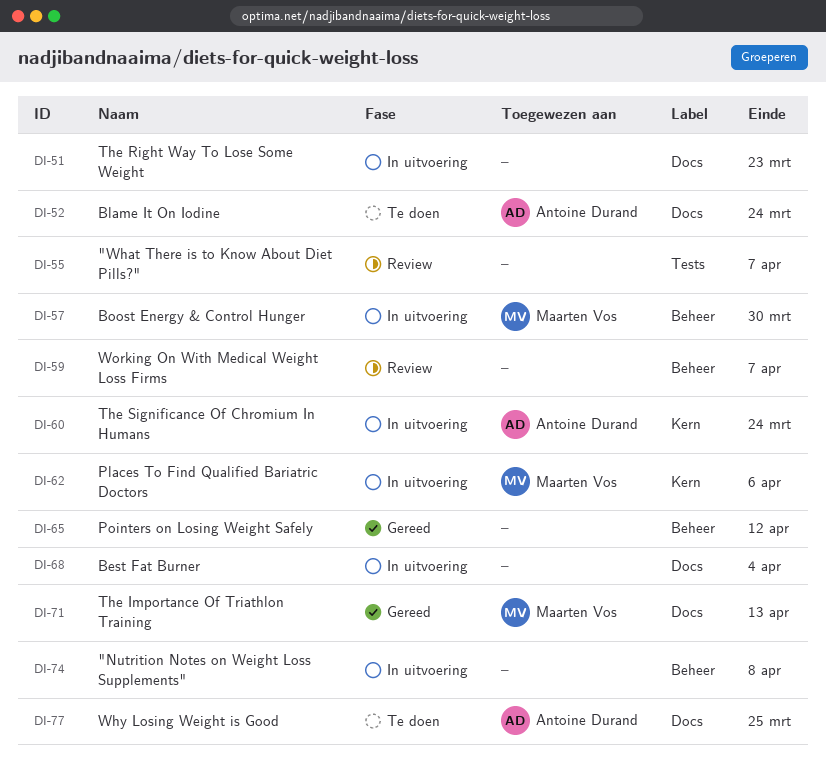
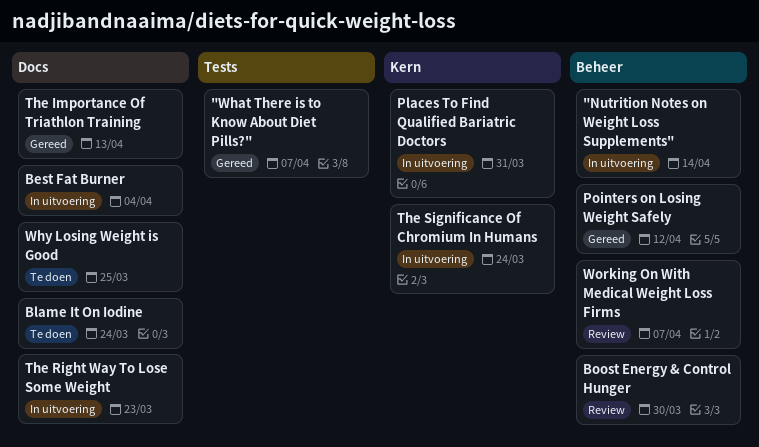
"Nutrition Notes on Weight Loss Supplements", due: Apr 8 -> Apr 14
"What There is to Know About Diet Pills?", status: Review -> Gereed
Boost Energy & Control Hunger, status: In uitvoering -> Review
Places To Find Qualified Bariatric Doctors, due: Apr 6 -> Mar 31

